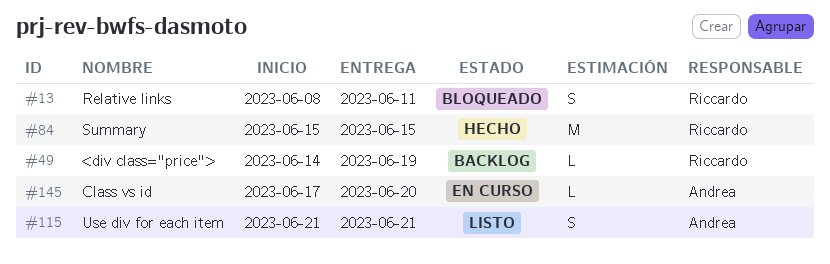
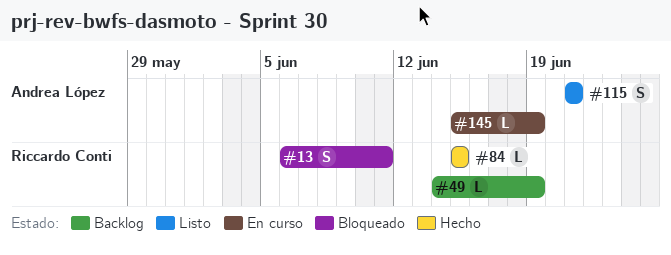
#13, start: Jun 8 -> Jun 6
#84, estimate: M -> L
#145, start: Jun 17 -> Jun 15
#145, due: Jun 20 -> Jun 19

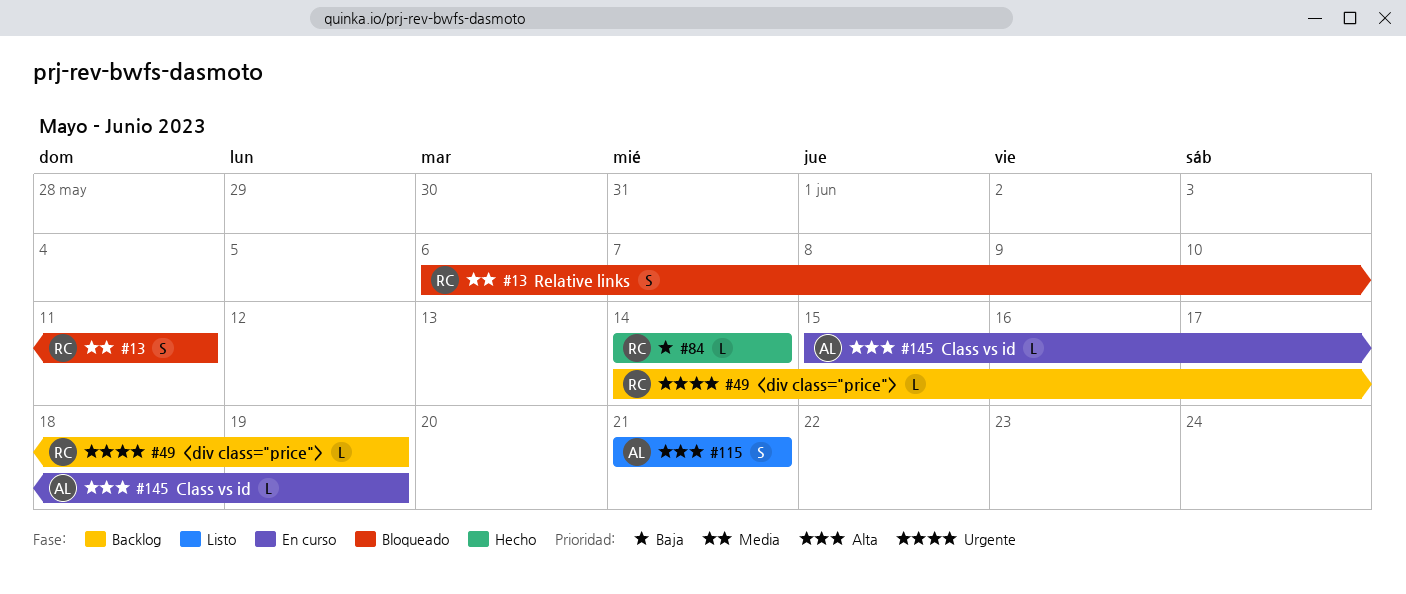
#84, start: Jun 15 -> Jun 14
#84, due: Jun 15 -> Jun 14

